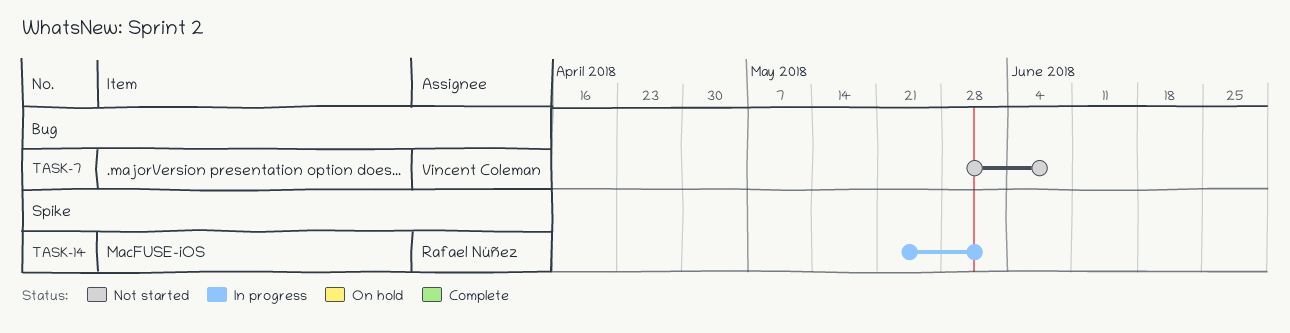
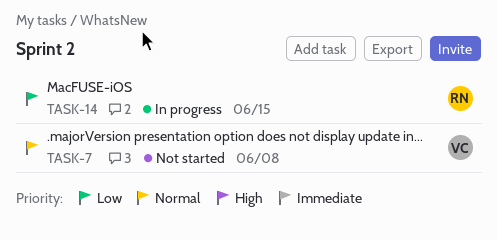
TASK-14, due: Jun 1 -> Jun 15

